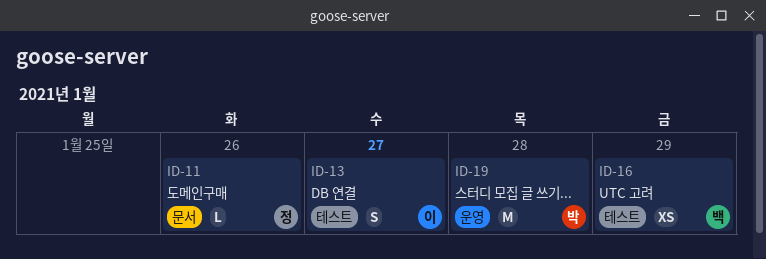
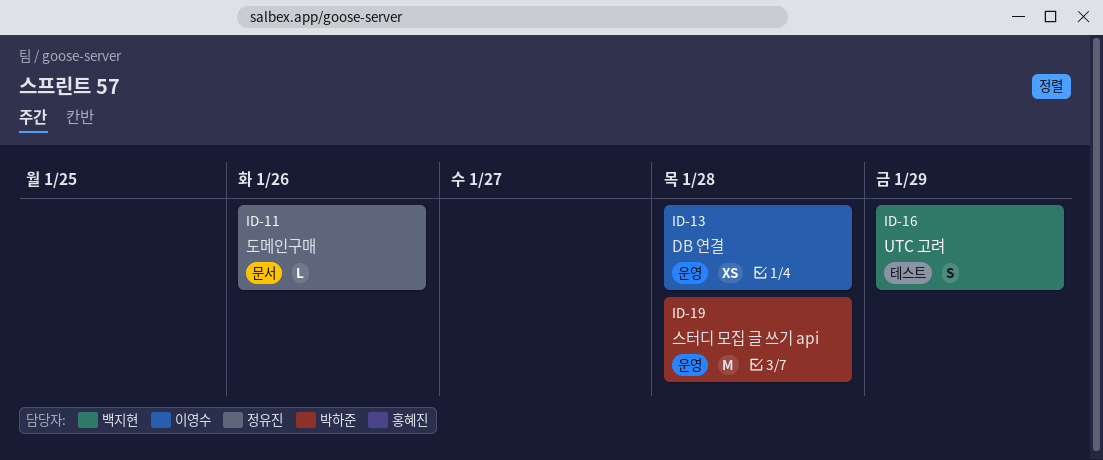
ID-13, label: 테스트 -> 운영
ID-13, estimate: S -> XS
ID-13, due: Jan 27 -> Jan 28
ID-16, estimate: XS -> S

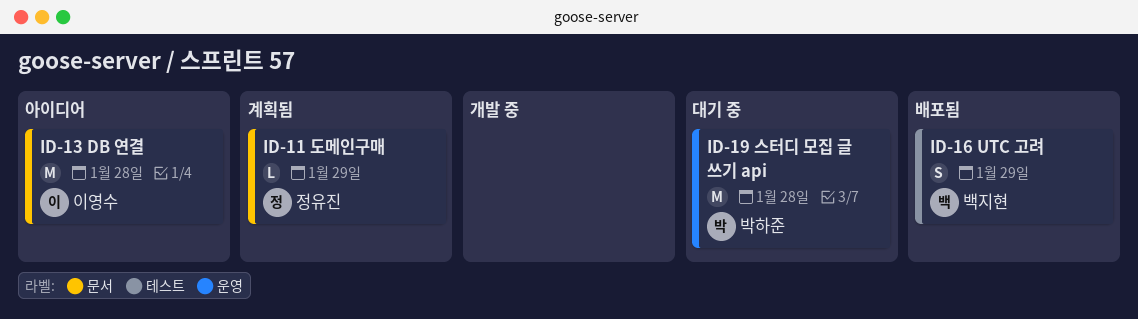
ID-11, due: Jan 26 -> Jan 29
ID-13, label: 운영 -> 문서
ID-13, estimate: XS -> M

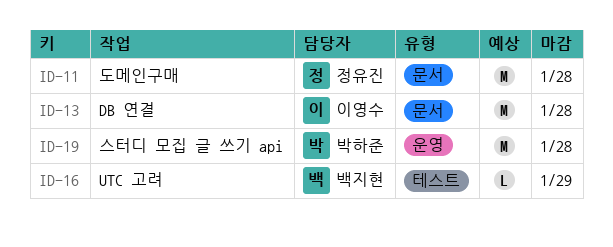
ID-11, estimate: L -> M
ID-11, due: Jan 29 -> Jan 28
ID-16, estimate: S -> L

